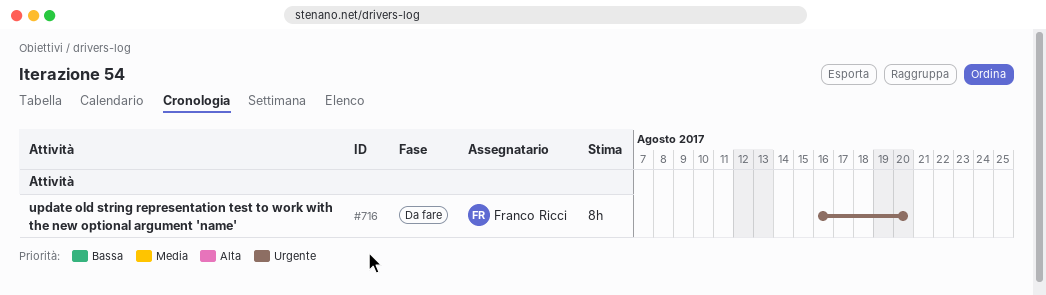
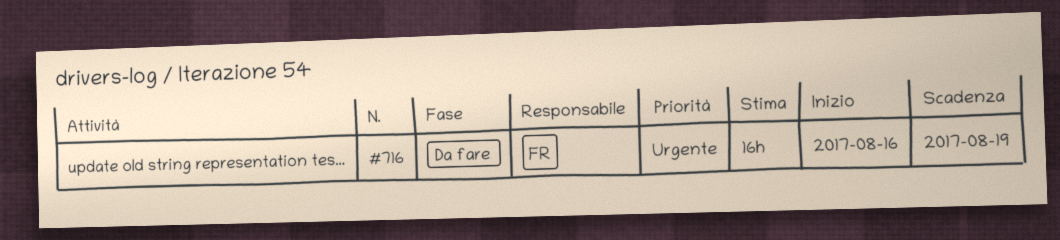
#716, estimate: 8h -> 16h
#716, due: Aug 20 -> Aug 19

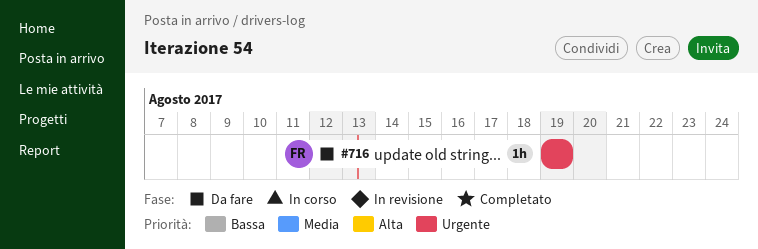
#716, estimate: 16h -> 1h
#716, start: Aug 16 -> Aug 19

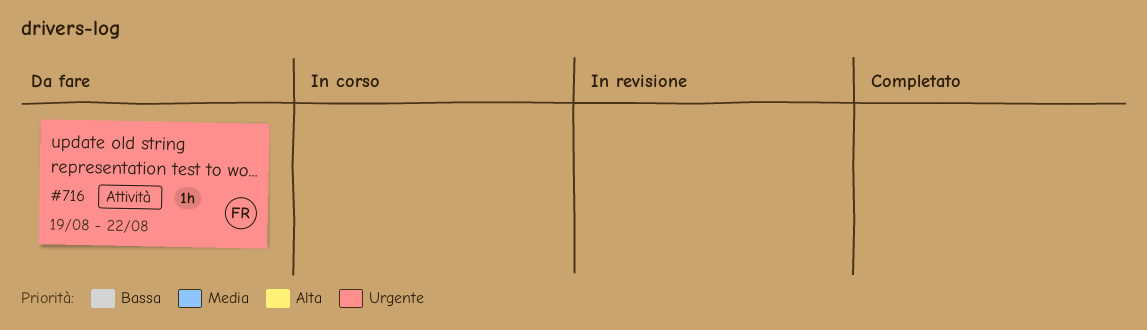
#716, due: Aug 19 -> Aug 22

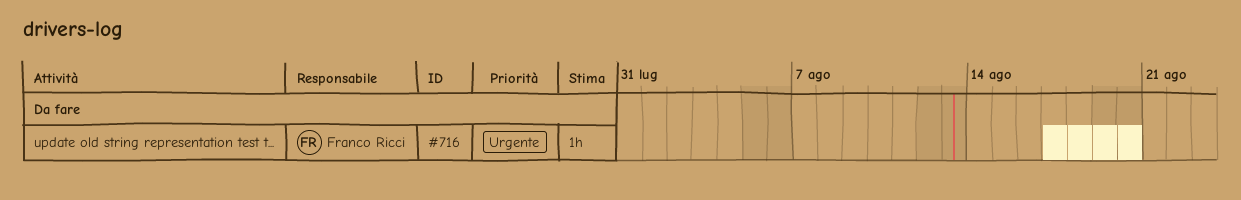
#716, start: Aug 19 -> Aug 17
#716, due: Aug 22 -> Aug 20

